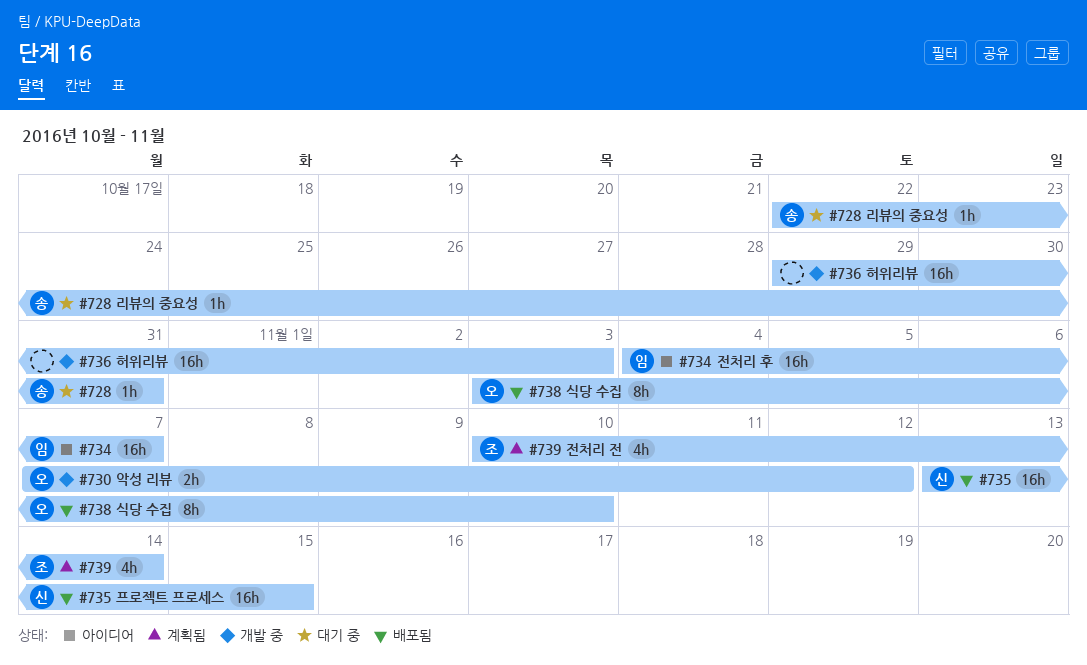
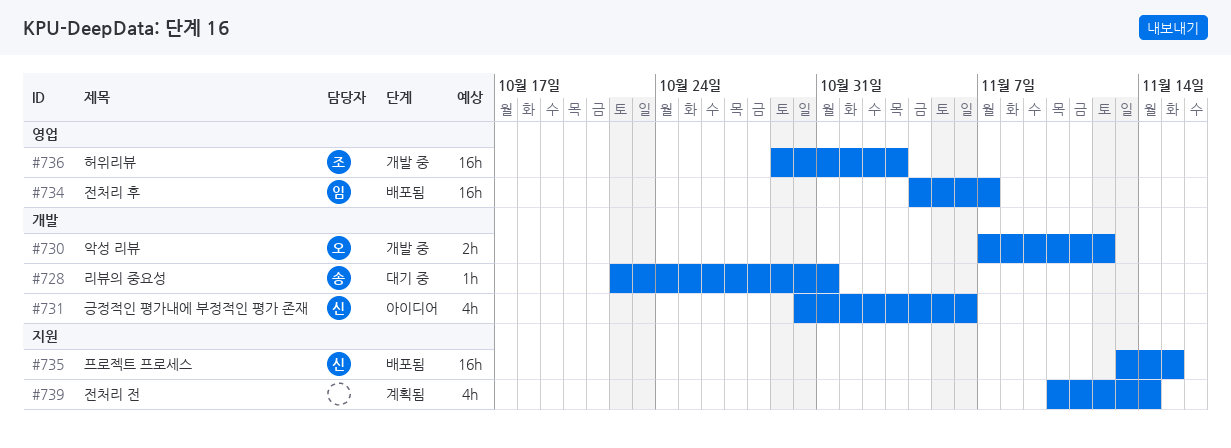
#731: none -> present
#734, status: 아이디어 -> 배포됨
#736, owner: none -> 조
#738: present -> none
#739, owner: 조 -> none

